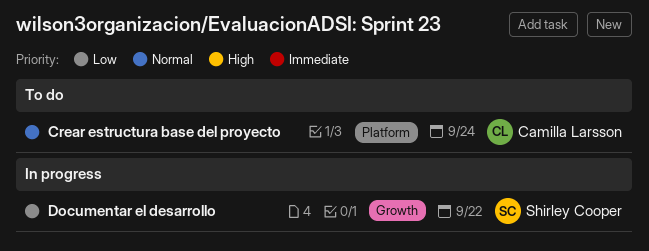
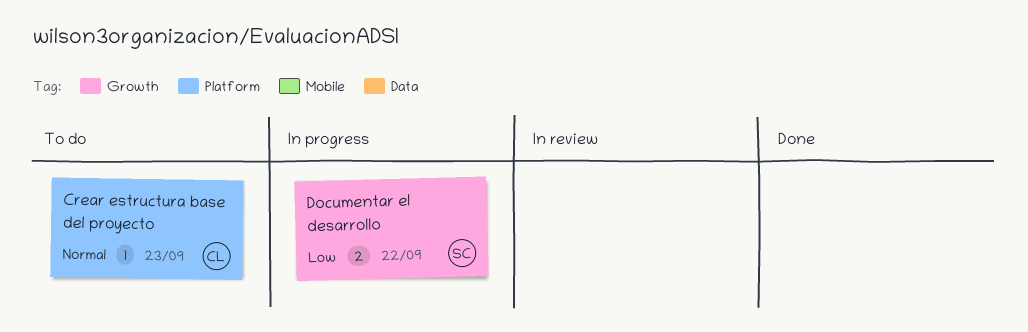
Crear estructura base del proyecto, due: Sep 24 -> Sep 23

